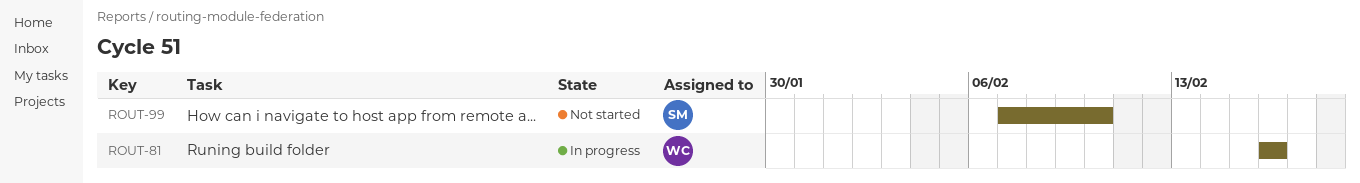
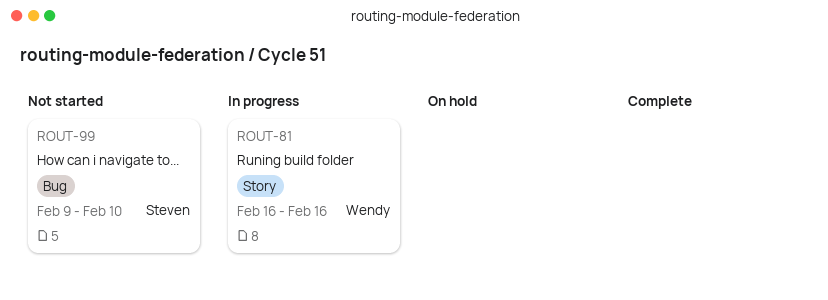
ROUT-99, start: Feb 7 -> Feb 9

